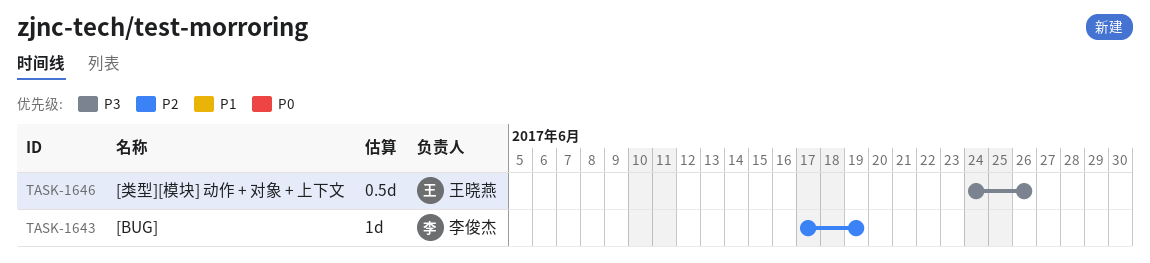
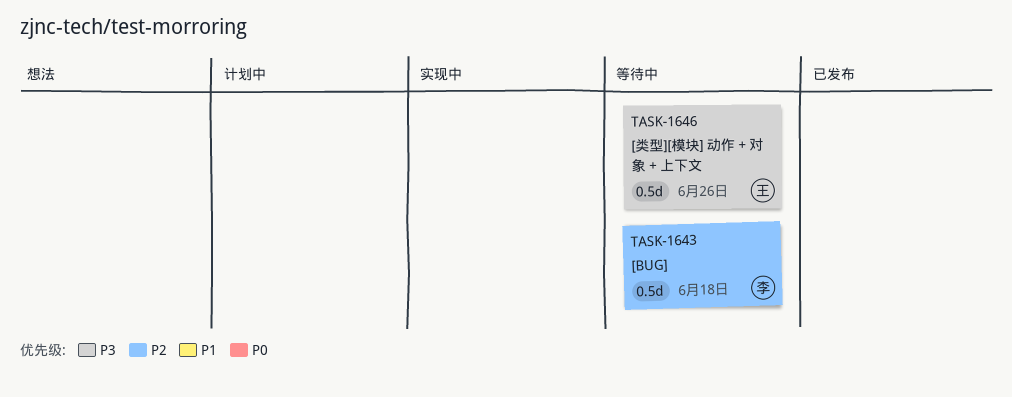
TASK-1643, estimate: 1d -> 0.5d
TASK-1643, due: Jun 19 -> Jun 18

